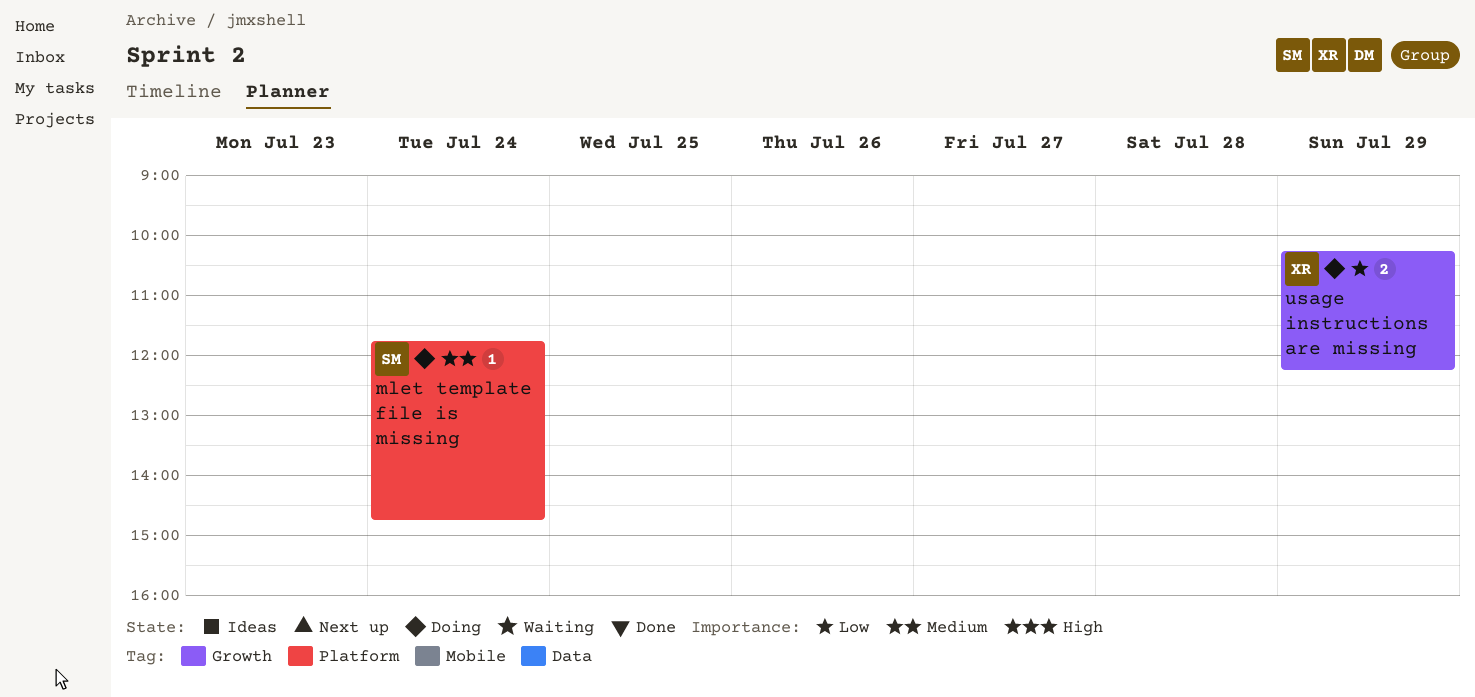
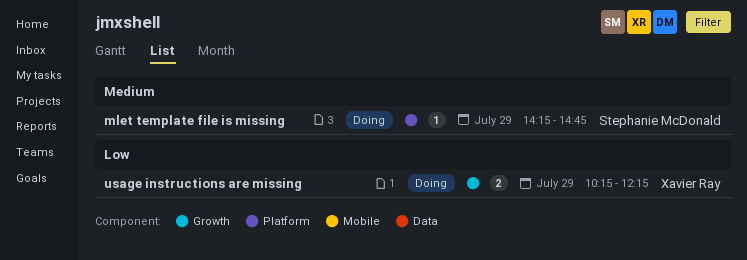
mlet template file is missing, day: Jul 24 -> Jul 29
mlet template file is missing, begins: 11:45 -> 14:15

